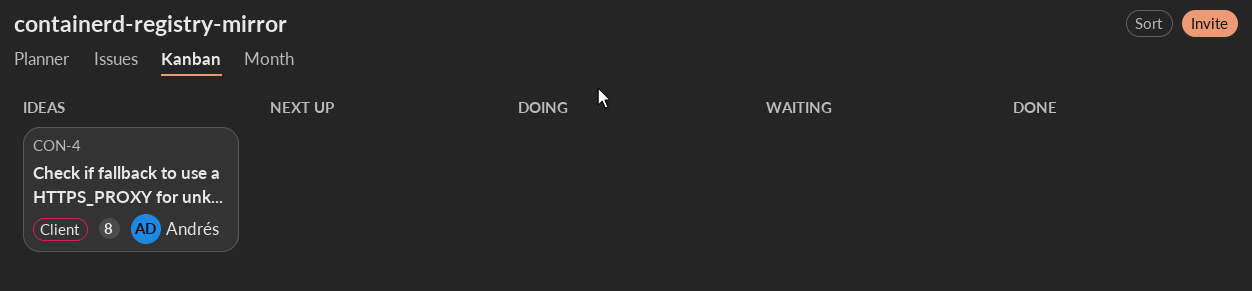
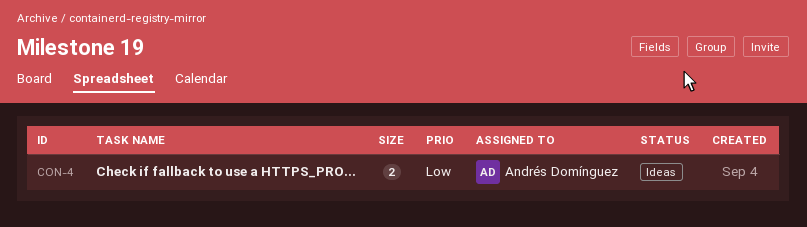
CON-4, estimate: 8 -> 2

